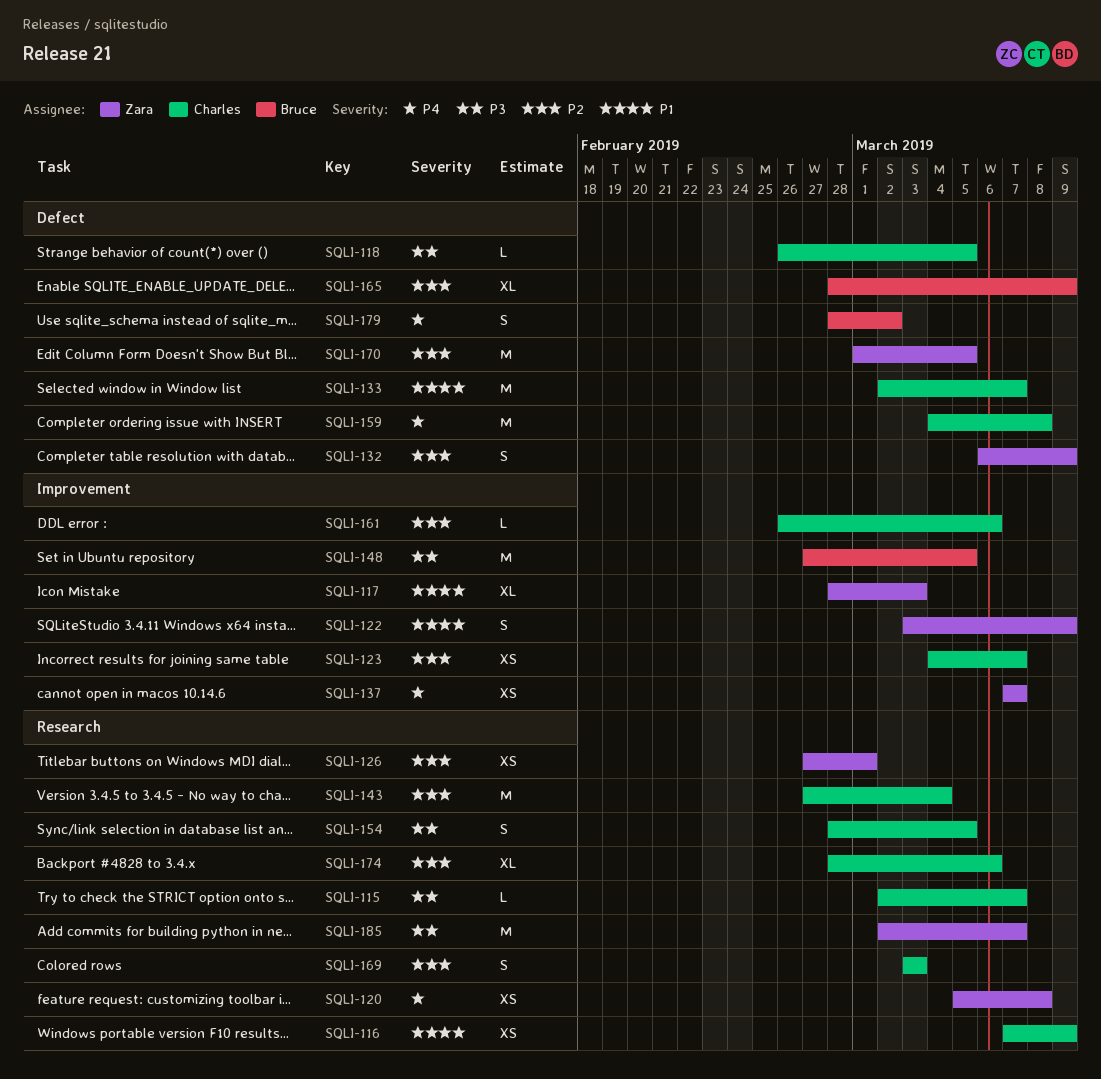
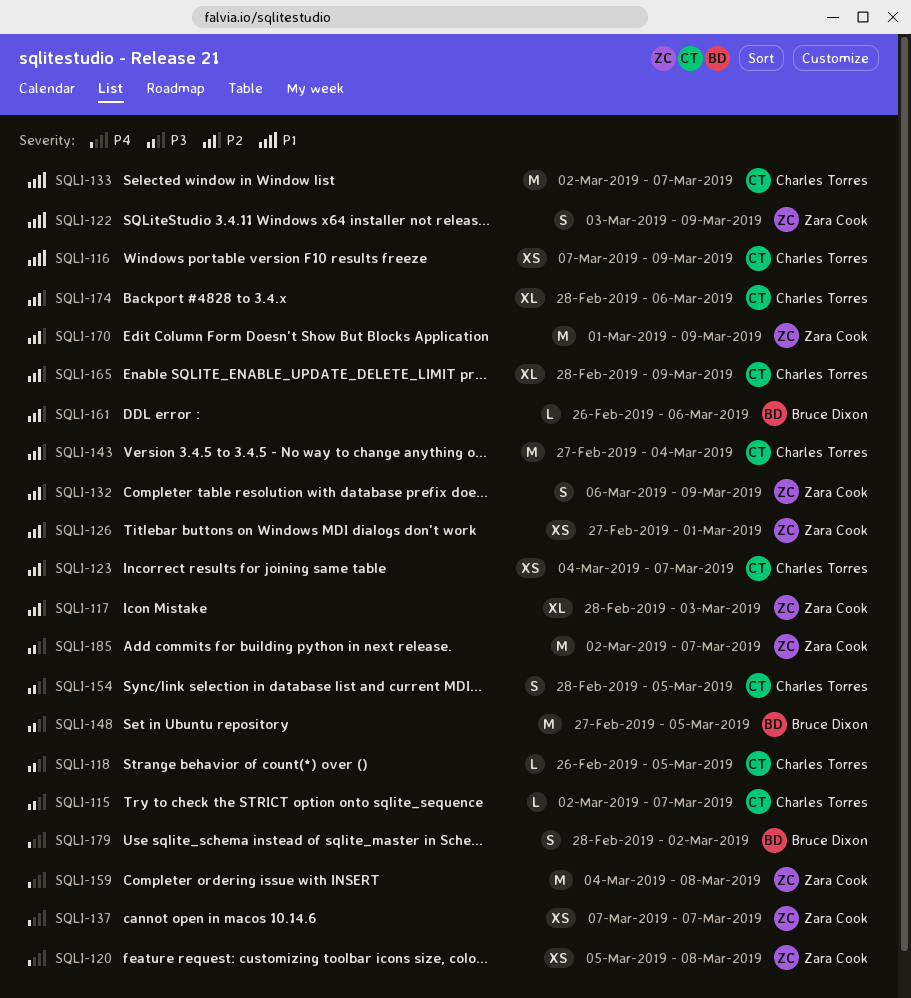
SQLI-117, priority: P1 -> P2
SQLI-159, owner: Charles Torres -> Zara Cook
SQLI-161, owner: Charles Torres -> Bruce Dixon
SQLI-165, owner: Bruce Dixon -> Charles Torres
SQLI-169: present -> none
SQLI-170, due: Mar 5 -> Mar 9

